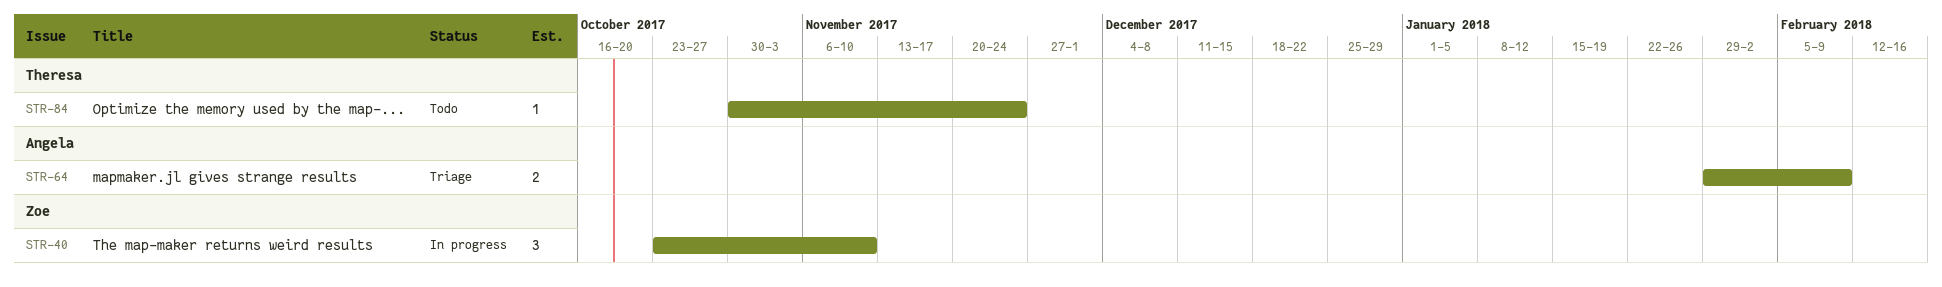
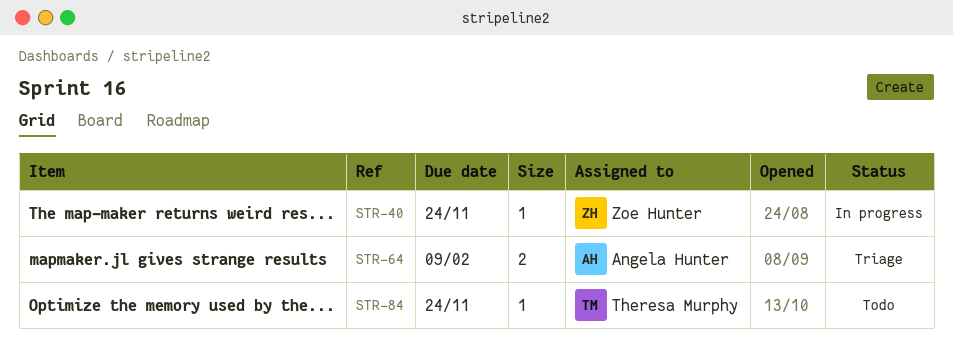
STR-40, estimate: 3 -> 1
STR-40, due: Nov 10 -> Nov 24

